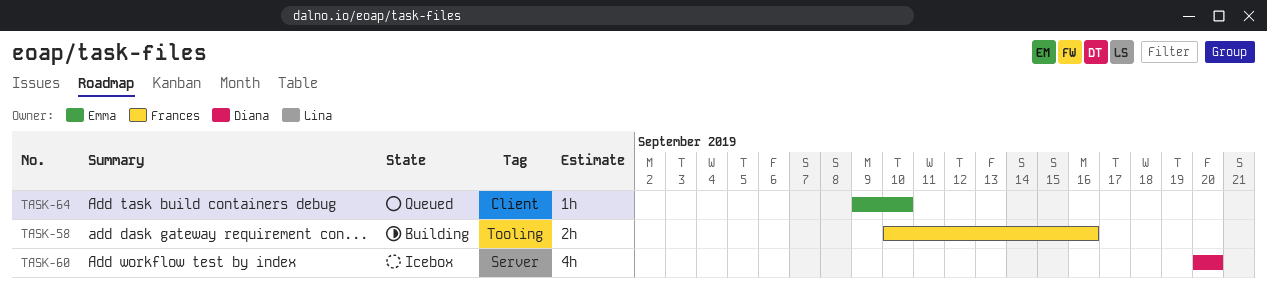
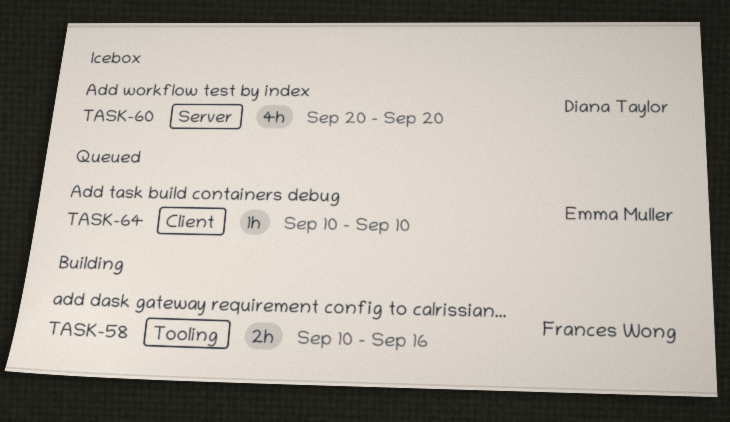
TASK-64, start: Sep 9 -> Sep 10

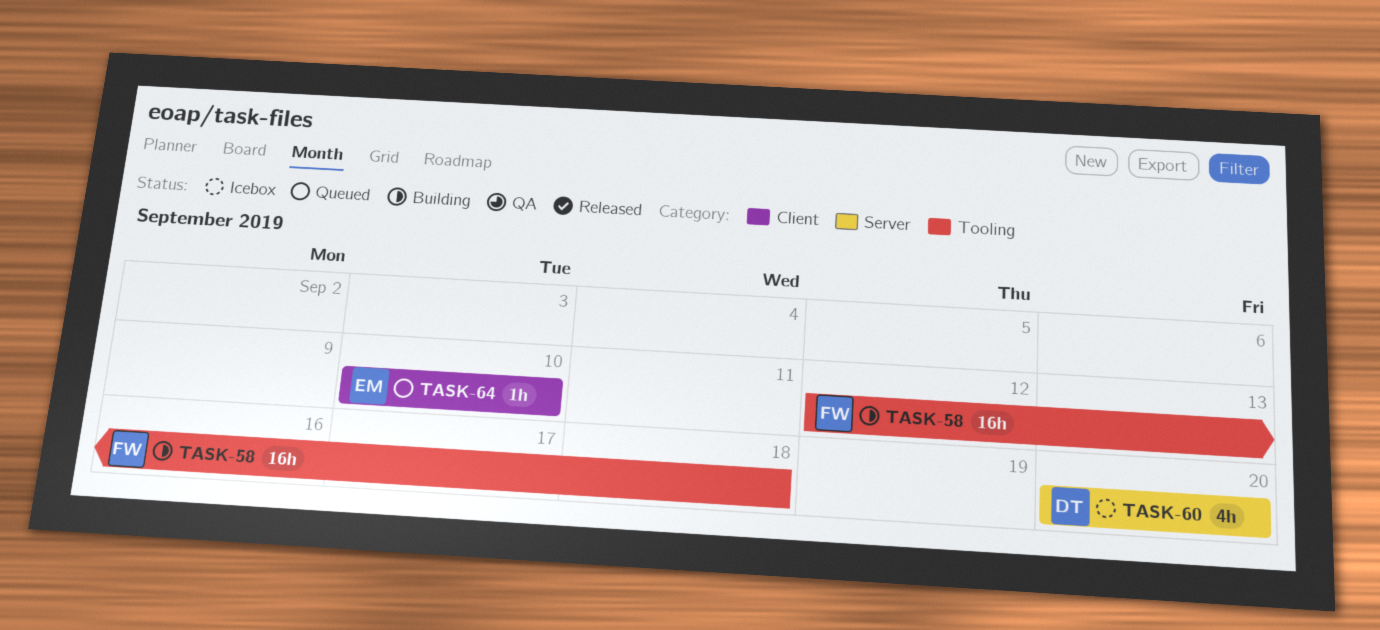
TASK-58, estimate: 2h -> 16h
TASK-58, start: Sep 10 -> Sep 12
TASK-58, due: Sep 16 -> Sep 18

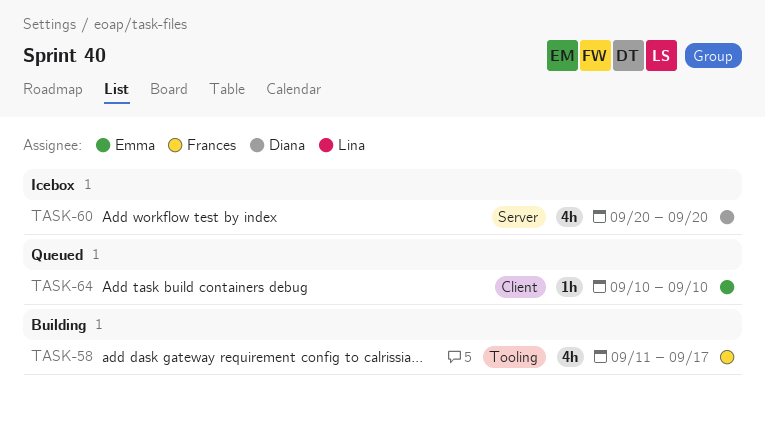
TASK-58, estimate: 16h -> 4h
TASK-58, start: Sep 12 -> Sep 11
TASK-58, due: Sep 18 -> Sep 17

